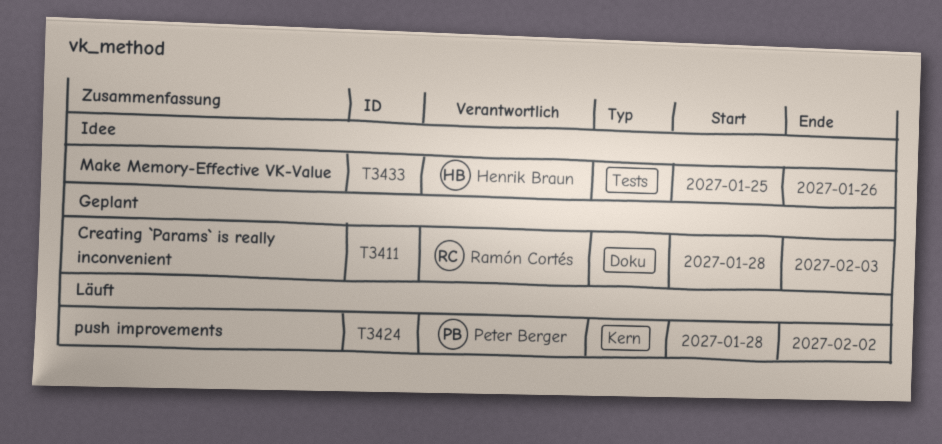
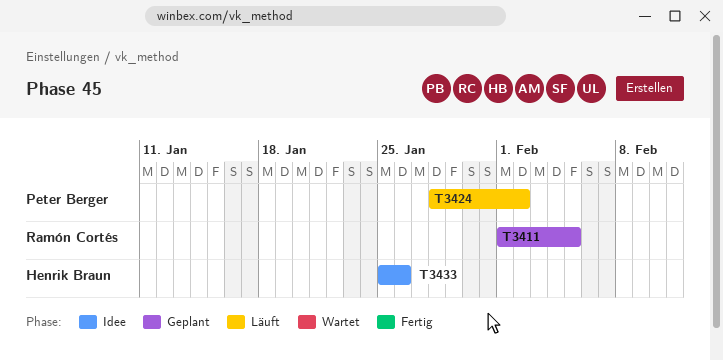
T3411, start: Jan 28 -> Feb 1
T3411, due: Feb 3 -> Feb 5

